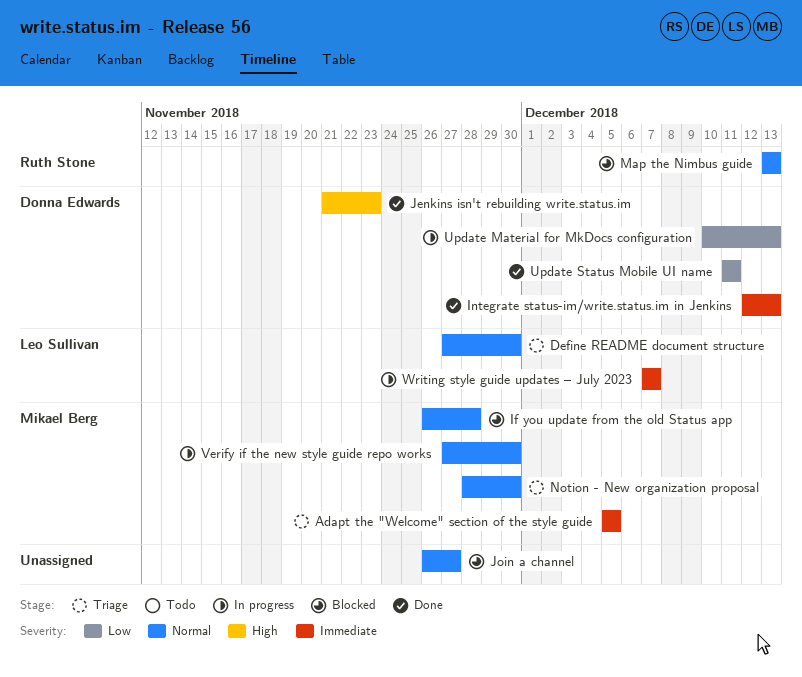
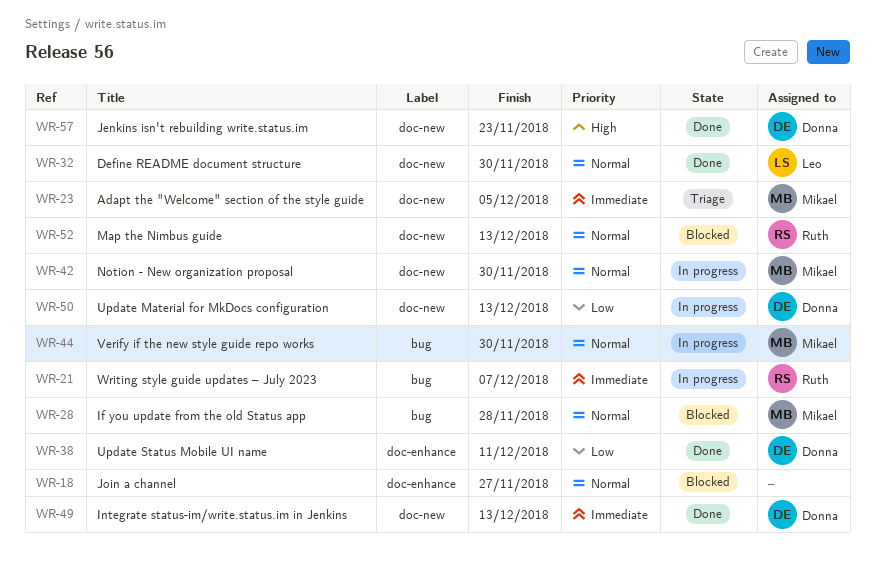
Define README document structure, status: Triage -> Done
Notion - New organization proposal, status: Triage -> In progress
Writing style guide updates – July 2023, owner: Leo Sullivan -> Ruth Stone

